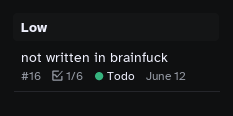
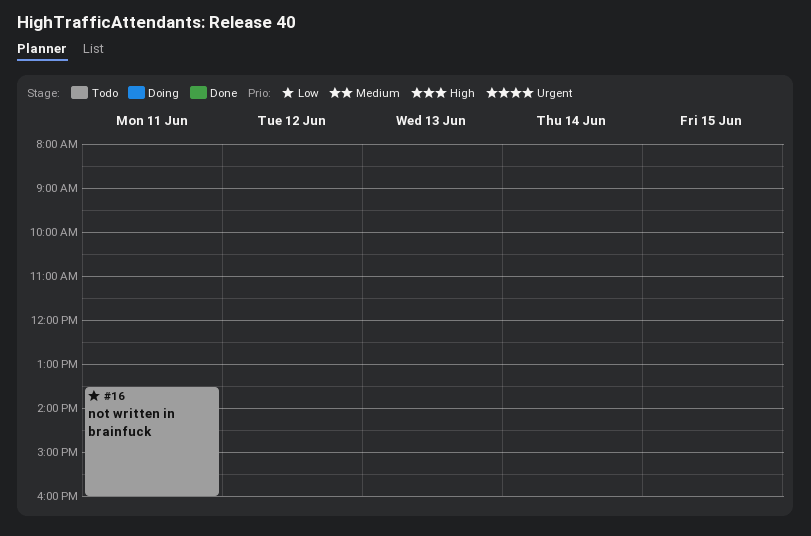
#16, day: Jun 12 -> Jun 11

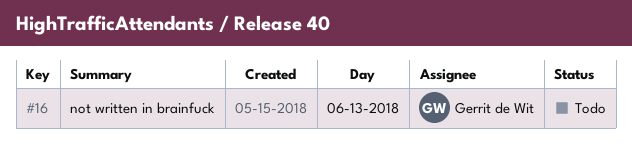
#16, day: Jun 11 -> Jun 13

